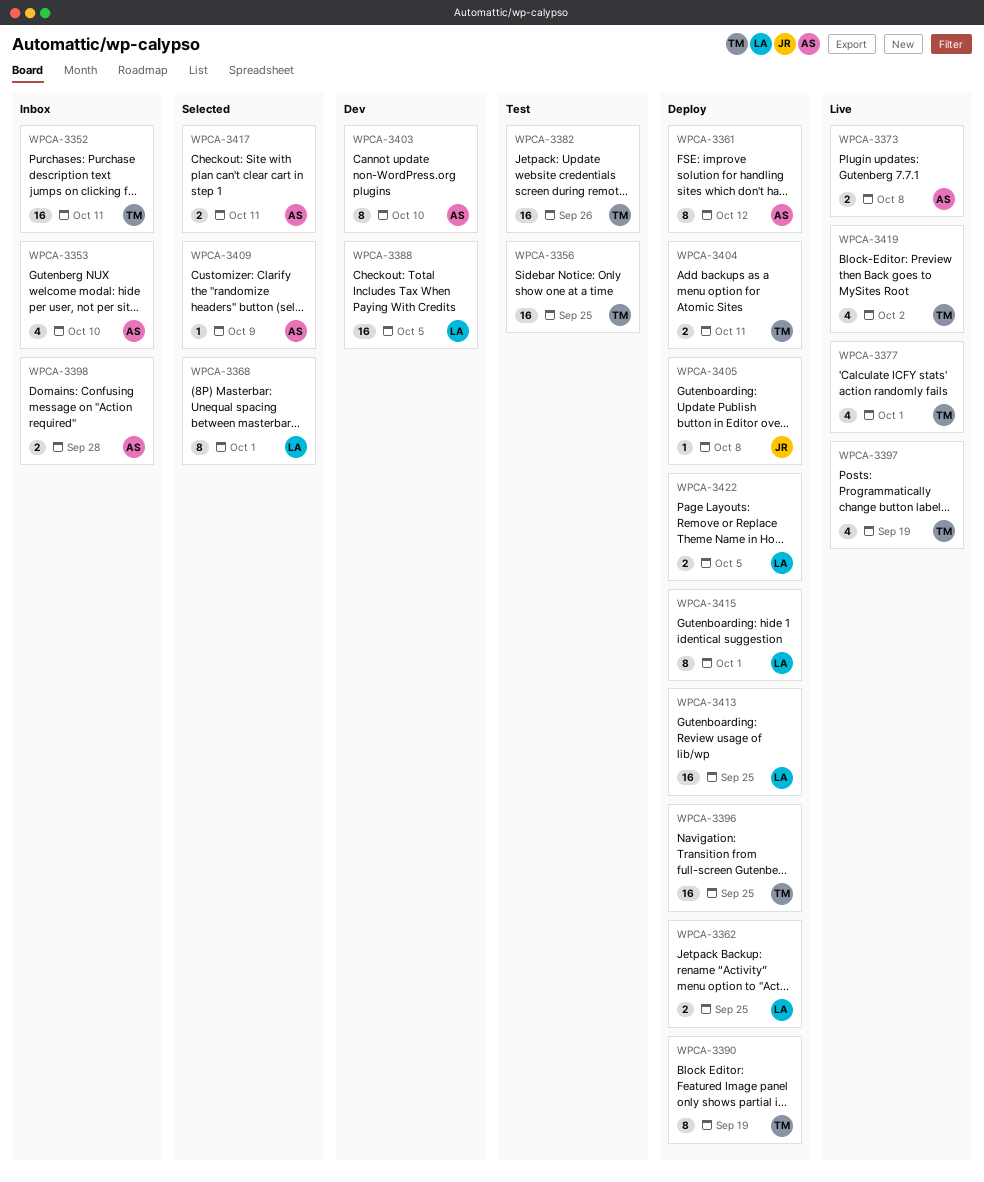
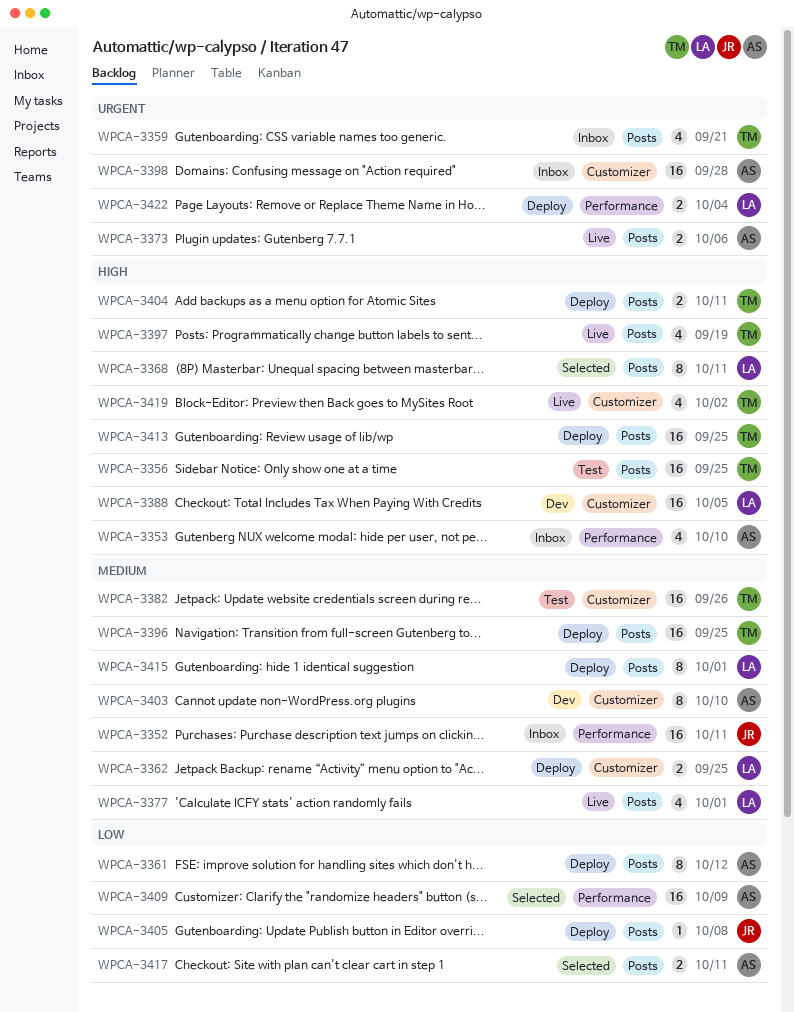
WPCA-3352, owner: TM -> JR
WPCA-3359: none -> present
WPCA-3368, due: Oct 1 -> Oct 11
WPCA-3373, due: Oct 8 -> Oct 6
WPCA-3377, owner: TM -> LA
WPCA-3390: present -> none
WPCA-3398, estimate: 2 -> 16
WPCA-3409, estimate: 1 -> 16
WPCA-3413, owner: LA -> TM
WPCA-3422, due: Oct 5 -> Oct 4

